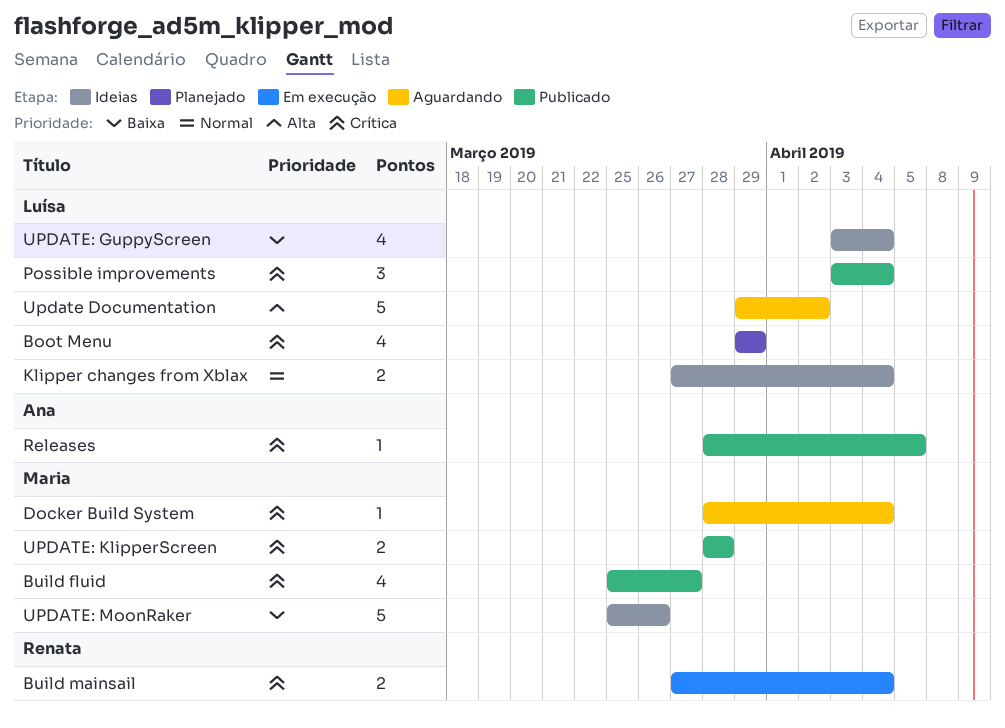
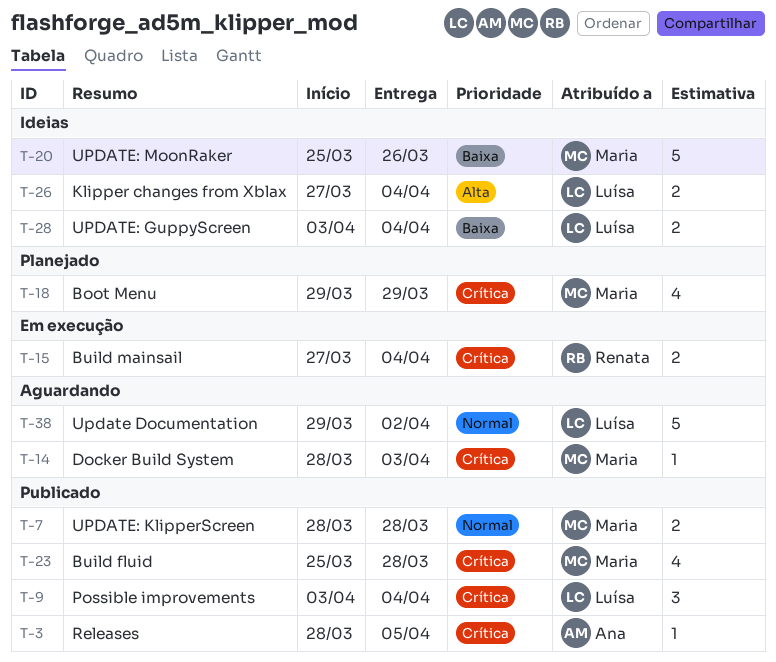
Boot Menu, owner: Luísa -> Maria
Build fluid, due: Mar 27 -> Mar 28
Docker Build System, due: Apr 4 -> Apr 3
Klipper changes from Xblax, priority: Normal -> Alta
Update Documentation, priority: Alta -> Normal
UPDATE: GuppyScreen, estimate: 4 -> 2
UPDATE: KlipperScreen, priority: Crítica -> Normal

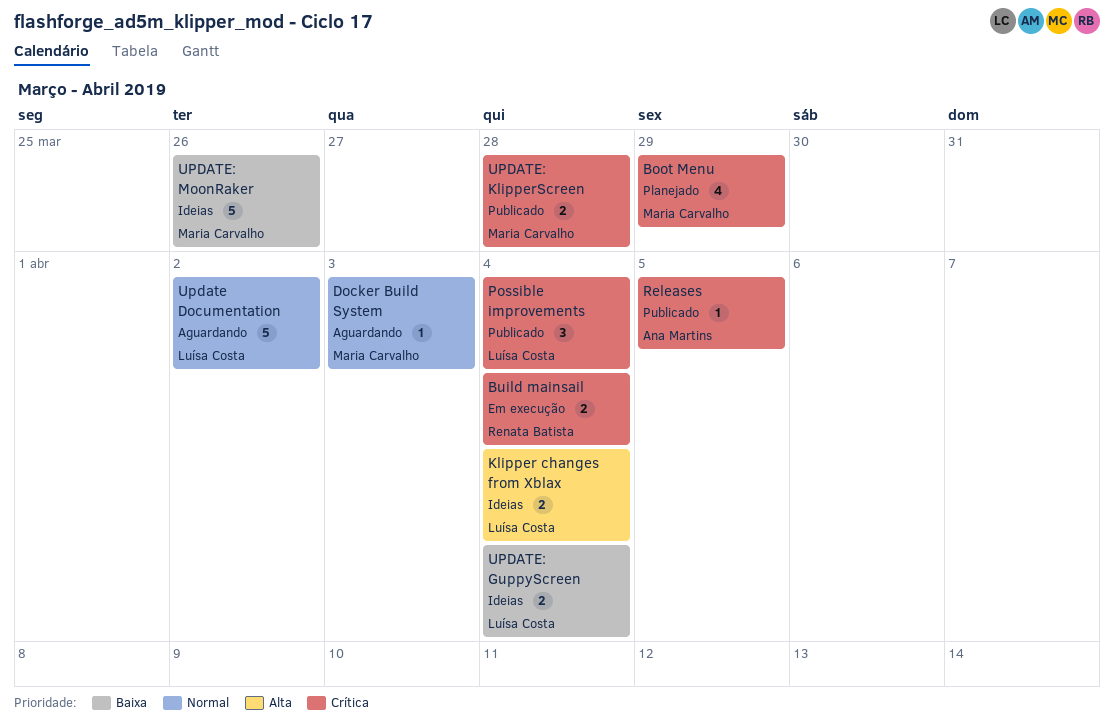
Build fluid: present -> none
Docker Build System, priority: Crítica -> Normal
UPDATE: KlipperScreen, priority: Normal -> Crítica

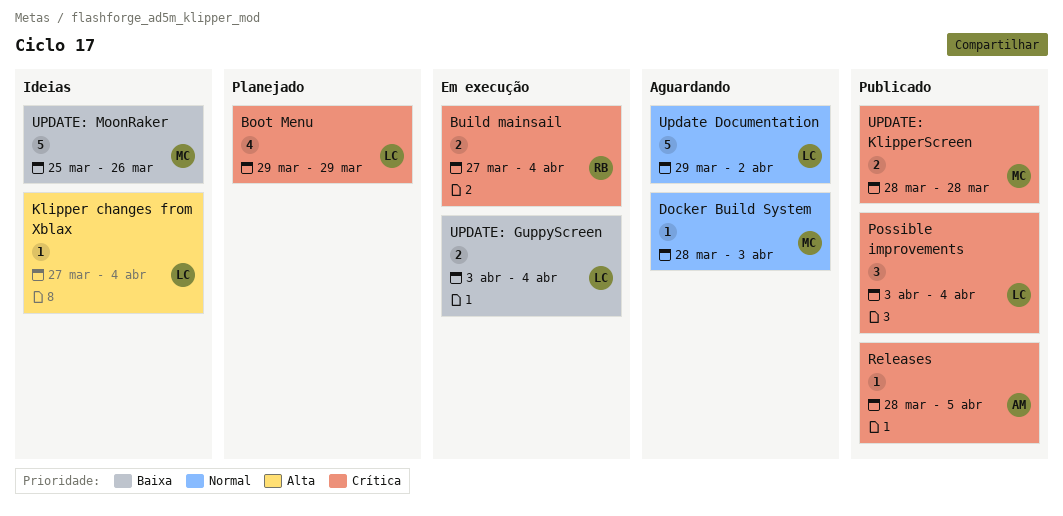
Boot Menu, owner: Maria Carvalho -> Luísa Costa
Klipper changes from Xblax, estimate: 2 -> 1
UPDATE: GuppyScreen, status: Ideias -> Em execução

